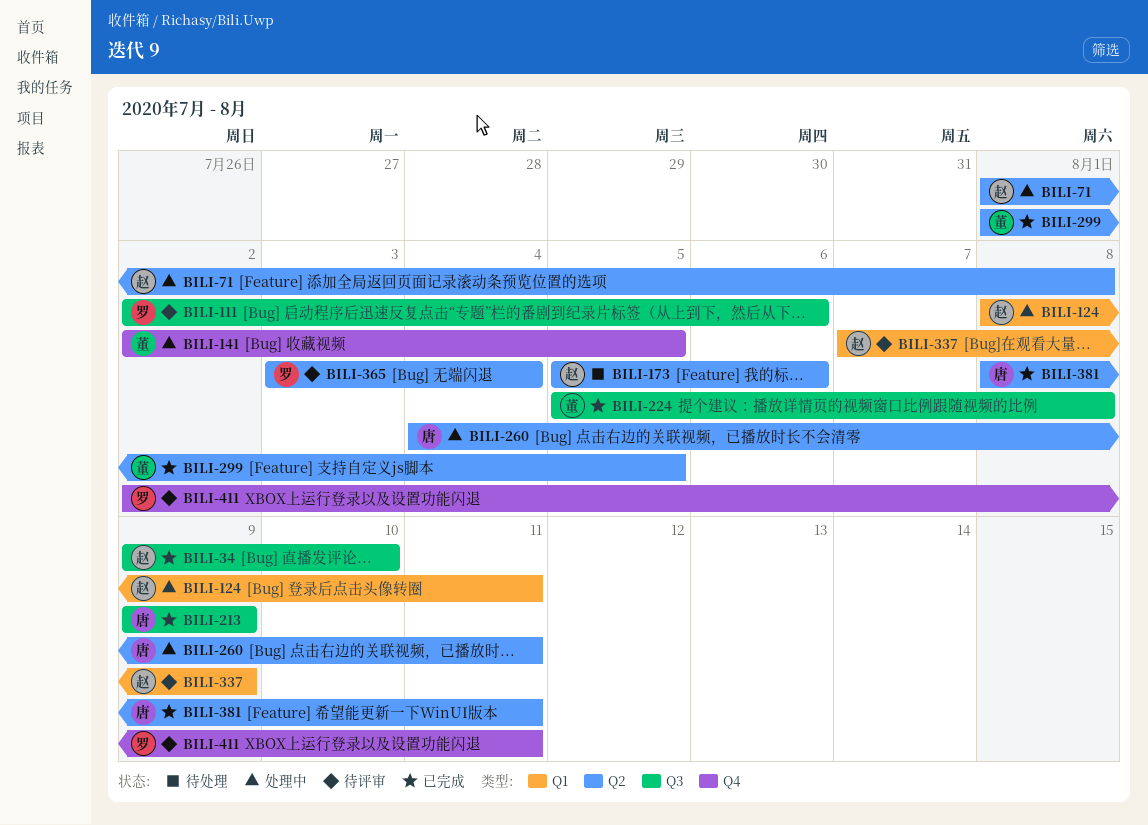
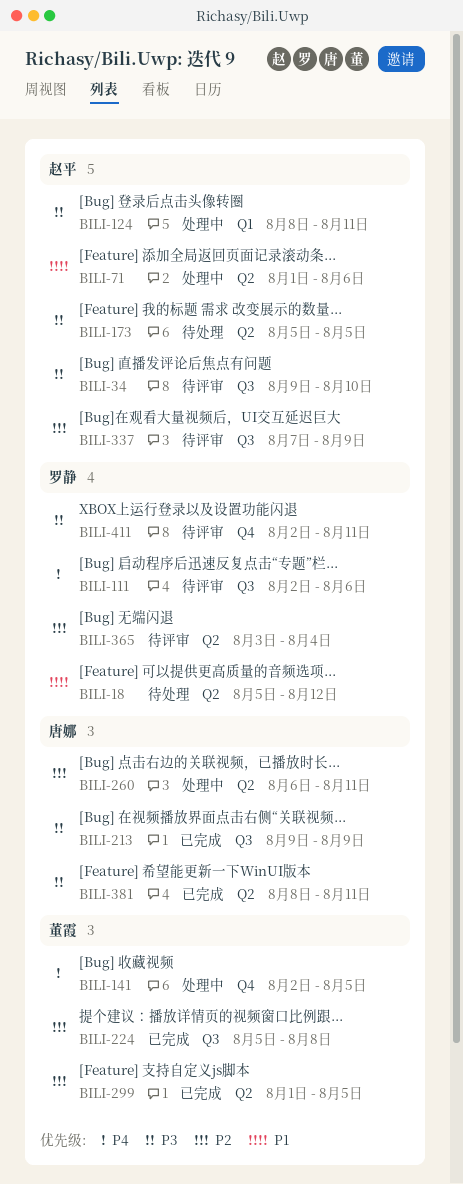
BILI-18: none -> present
BILI-34, status: 已完成 -> 待评审
BILI-71, due: Aug 8 -> Aug 6
BILI-173, due: Aug 6 -> Aug 5
BILI-260, start: Aug 4 -> Aug 6
BILI-337, label: Q1 -> Q3

